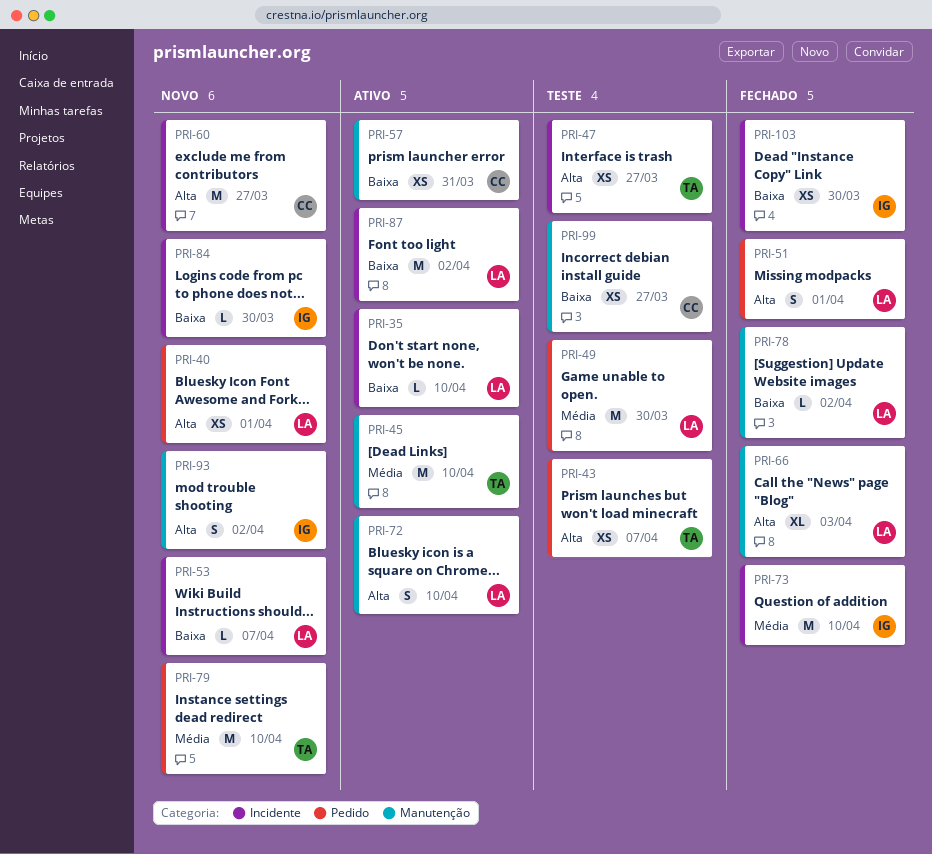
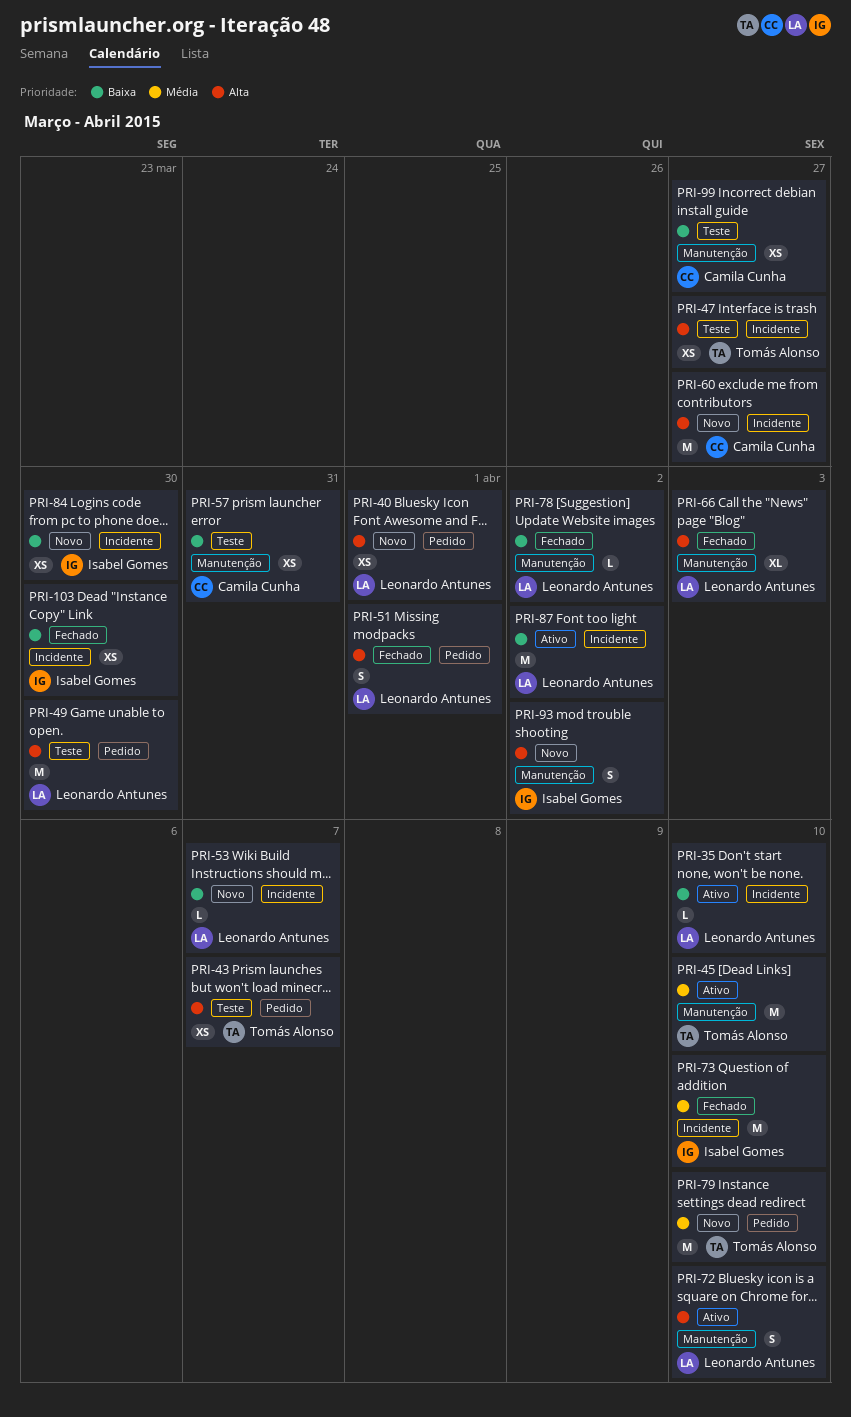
PRI-49, priority: Média -> Alta
PRI-57, status: Ativo -> Teste
PRI-84, estimate: L -> XS

